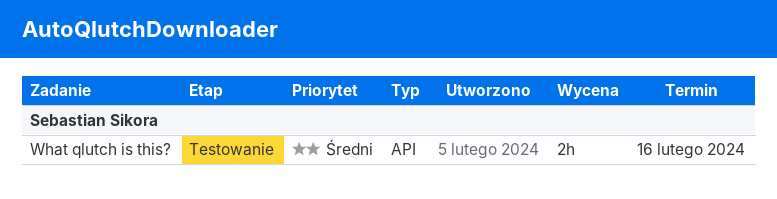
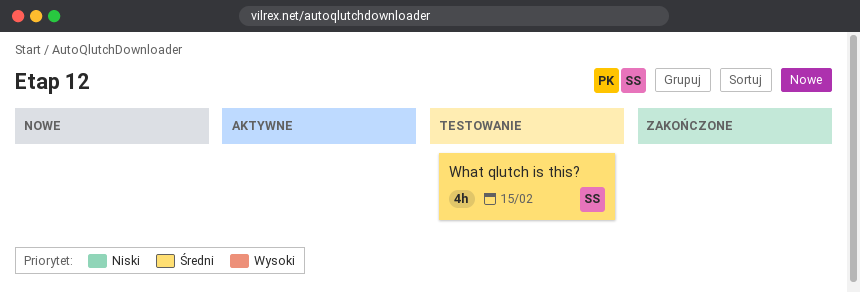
What qlutch is this?, estimate: 2h -> 4h
What qlutch is this?, due: Feb 16 -> Feb 15

